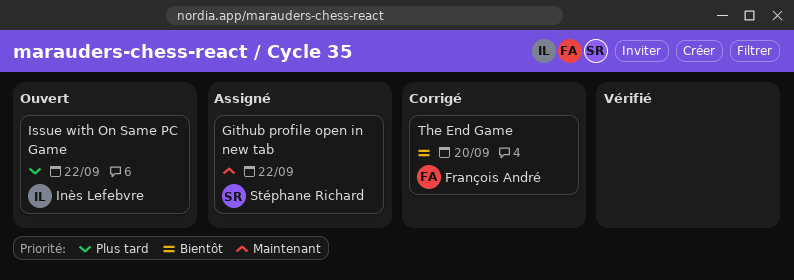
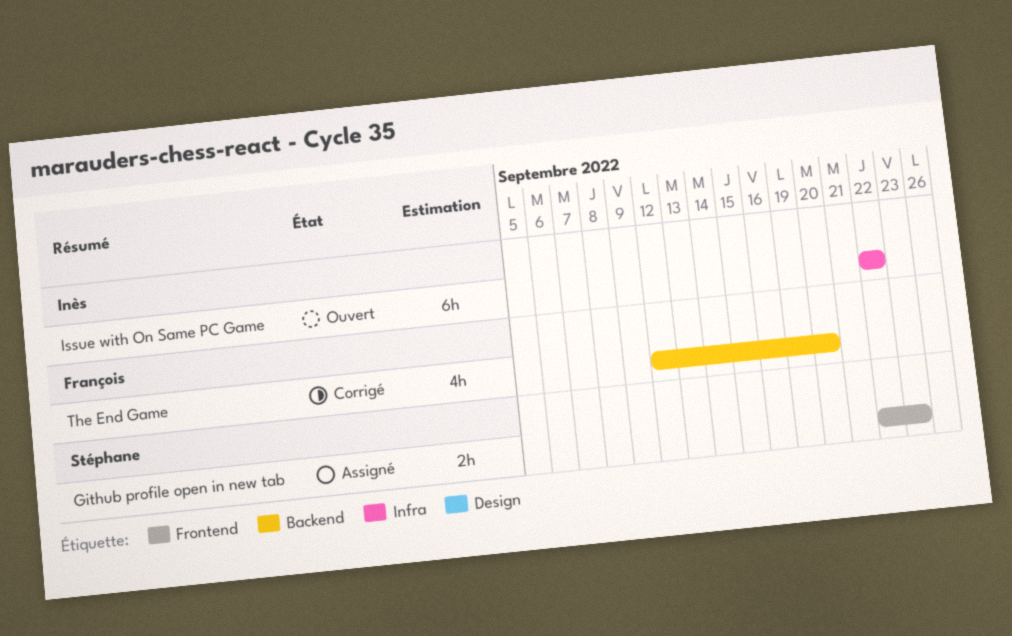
Github profile open in new tab, due: Sep 22 -> Sep 23

